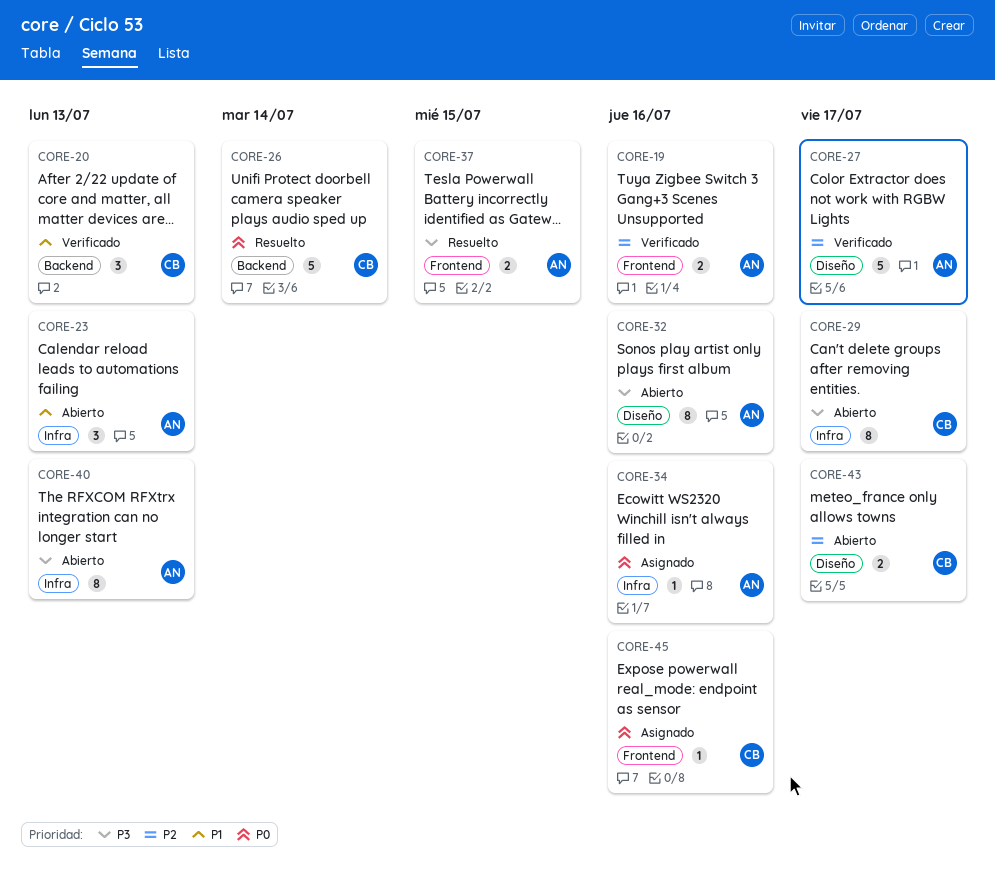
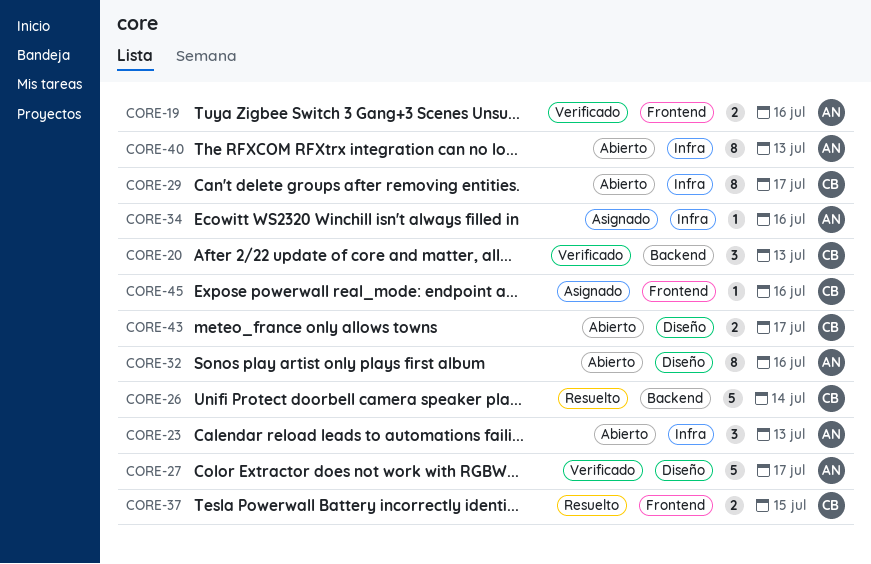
CORE-37, owner: AN -> CB

